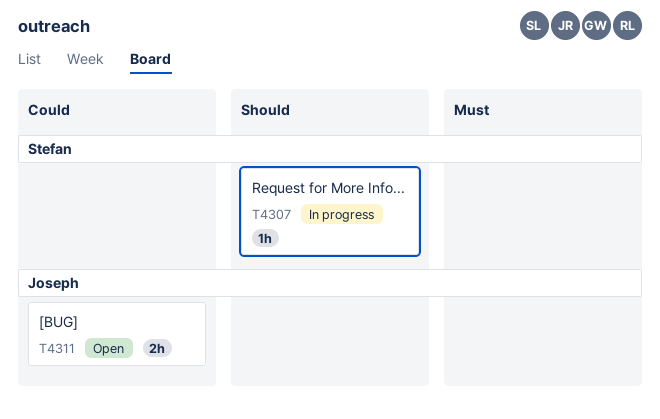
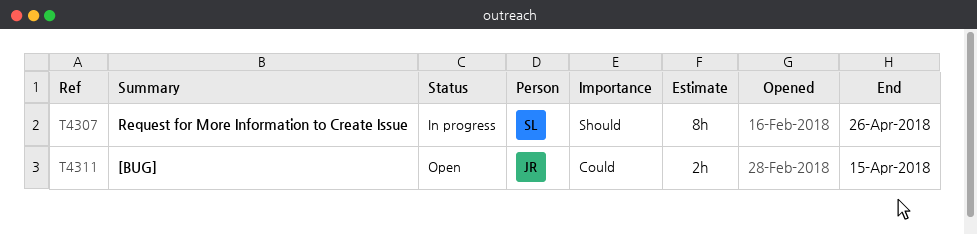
T4307, estimate: 1h -> 8h

